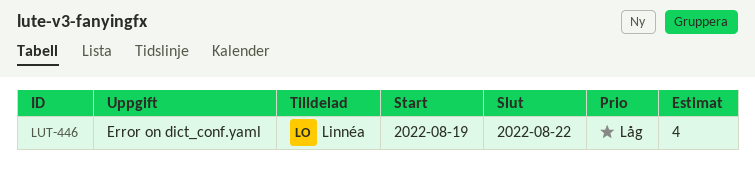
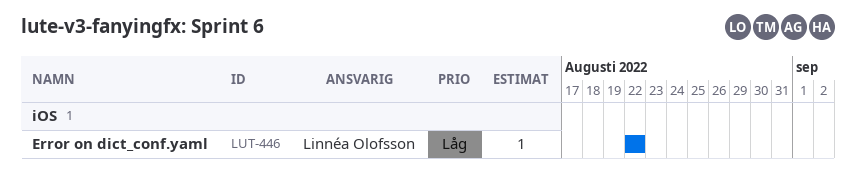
LUT-446, estimate: 4 -> 1
LUT-446, start: Aug 19 -> Aug 22

